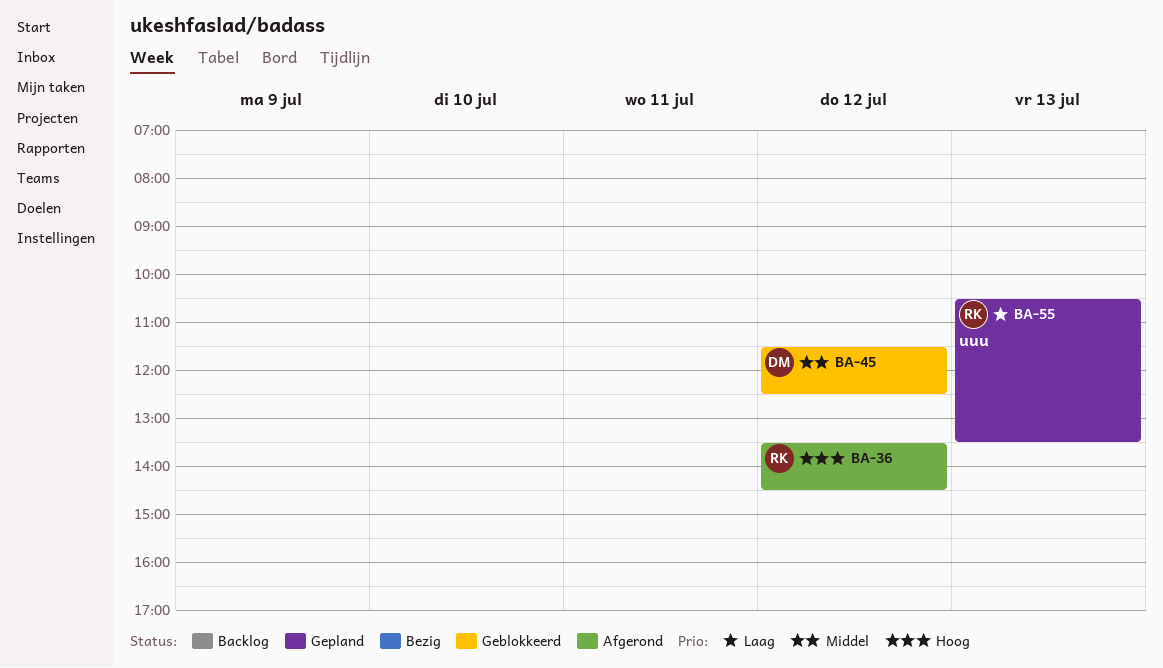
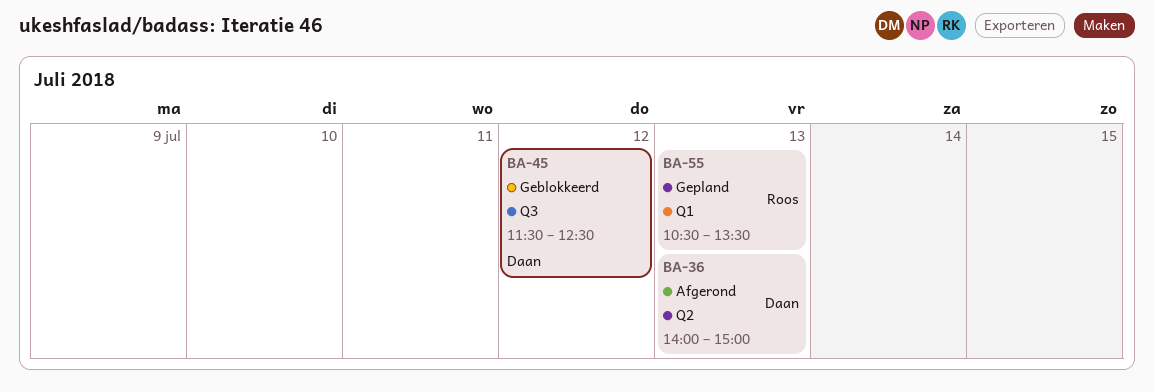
BA-36, owner: Roos -> Daan
BA-36, day: Jul 12 -> Jul 13
BA-36, begins: 13:30 -> 14:00
BA-36, ends: 14:30 -> 15:00

